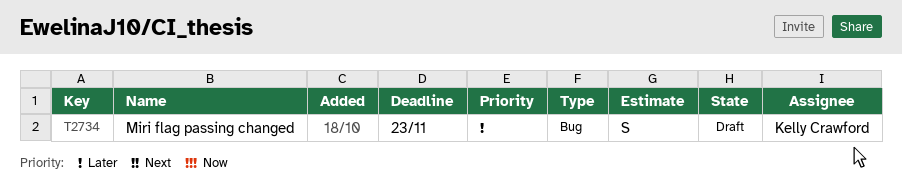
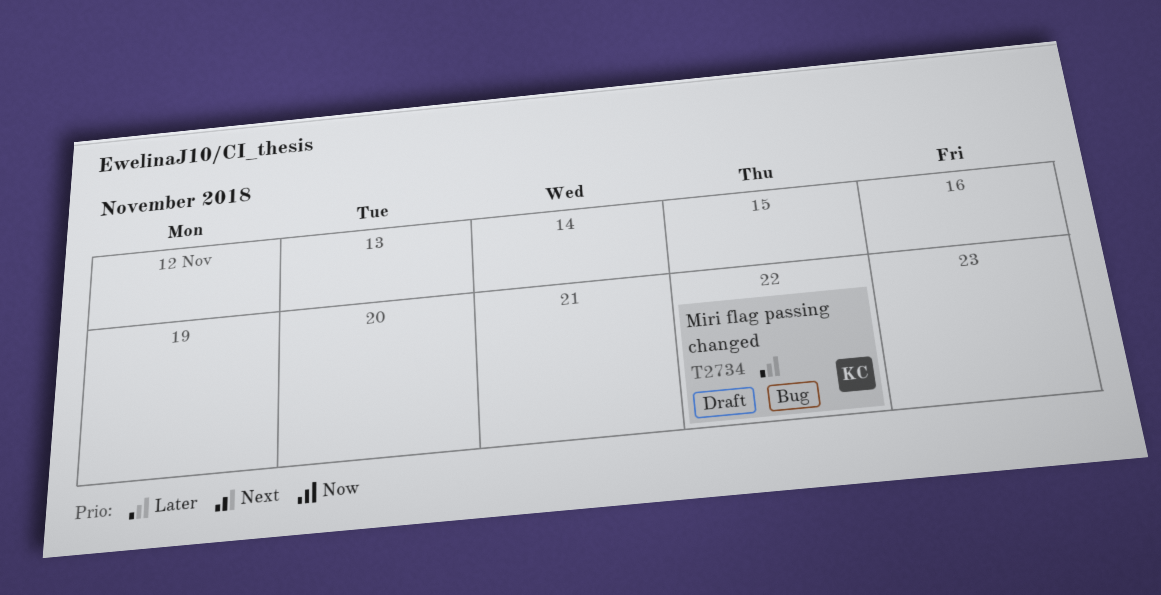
T2734, due: Nov 23 -> Nov 22

